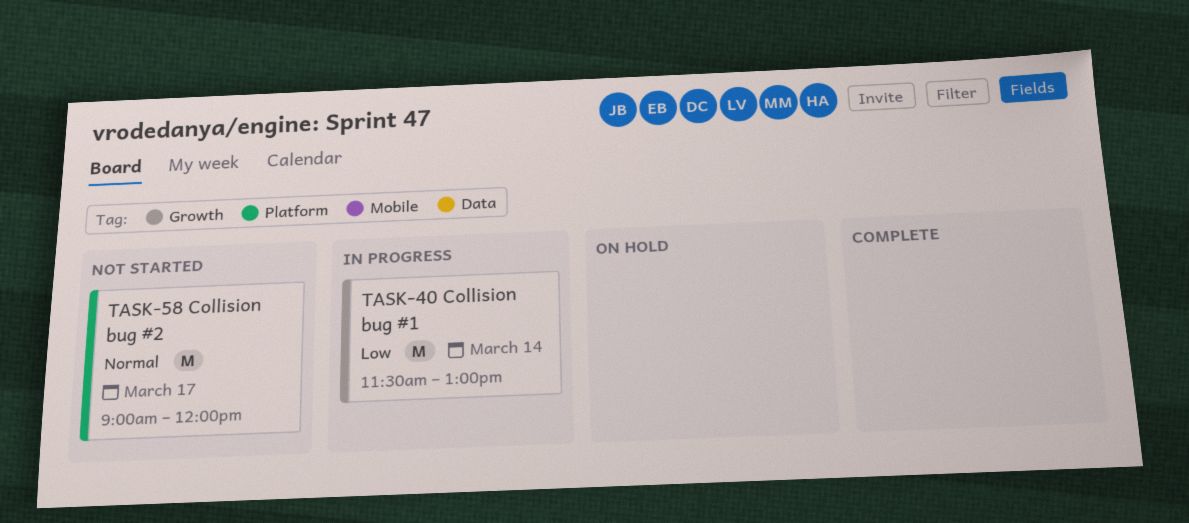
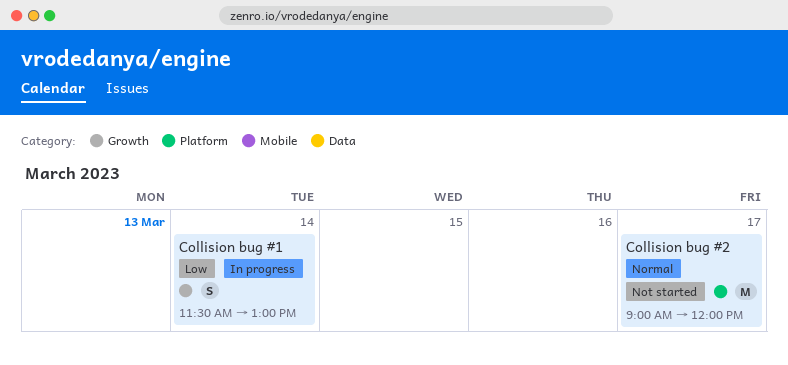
Collision bug #1, estimate: M -> S

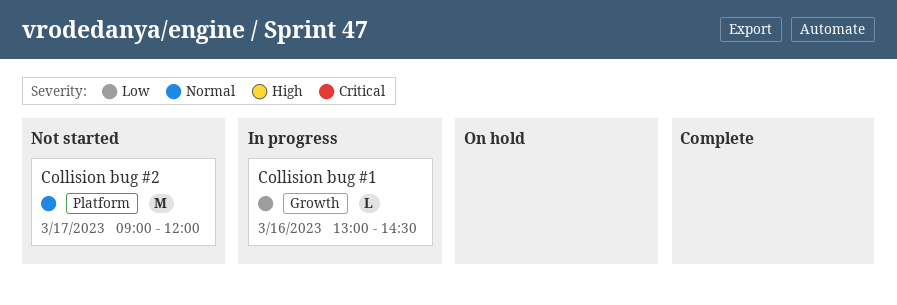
Collision bug #1, estimate: S -> L
Collision bug #1, day: Mar 14 -> Mar 16
Collision bug #1, begins: 11:30 -> 13:00
Collision bug #1, ends: 13:00 -> 14:30

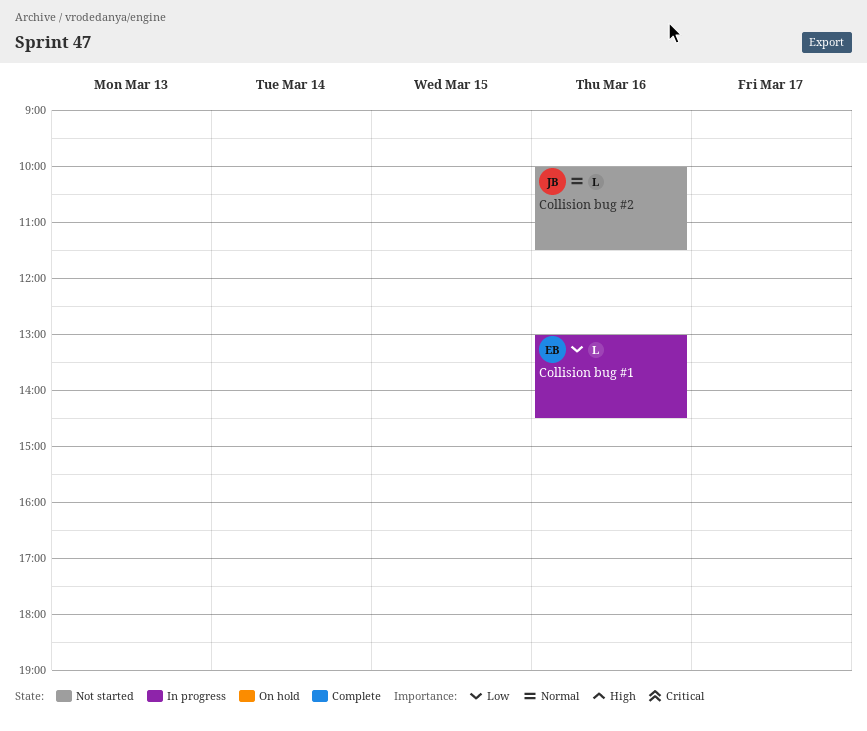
Collision bug #2, estimate: M -> L
Collision bug #2, day: Mar 17 -> Mar 16
Collision bug #2, begins: 09:00 -> 10:00
Collision bug #2, ends: 12:00 -> 11:30

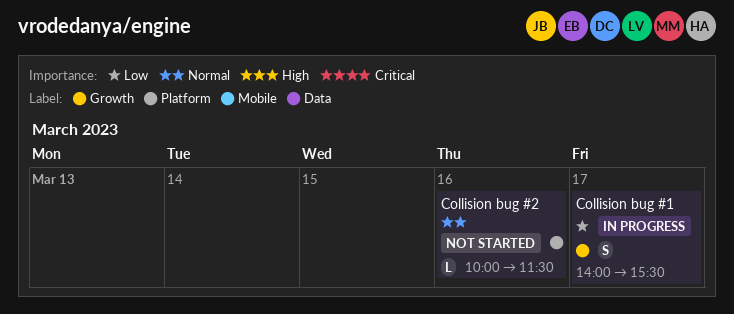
Collision bug #1, estimate: L -> S
Collision bug #1, day: Mar 16 -> Mar 17
Collision bug #1, begins: 13:00 -> 14:00
Collision bug #1, ends: 14:30 -> 15:30

